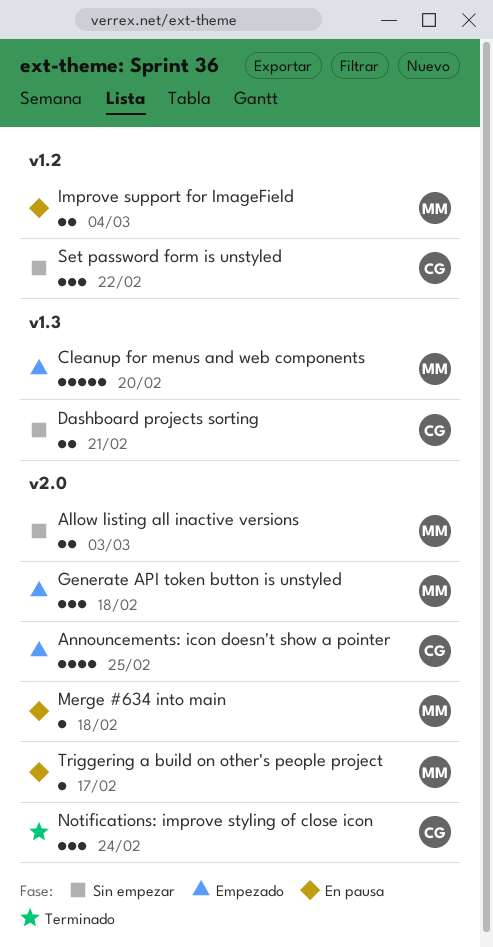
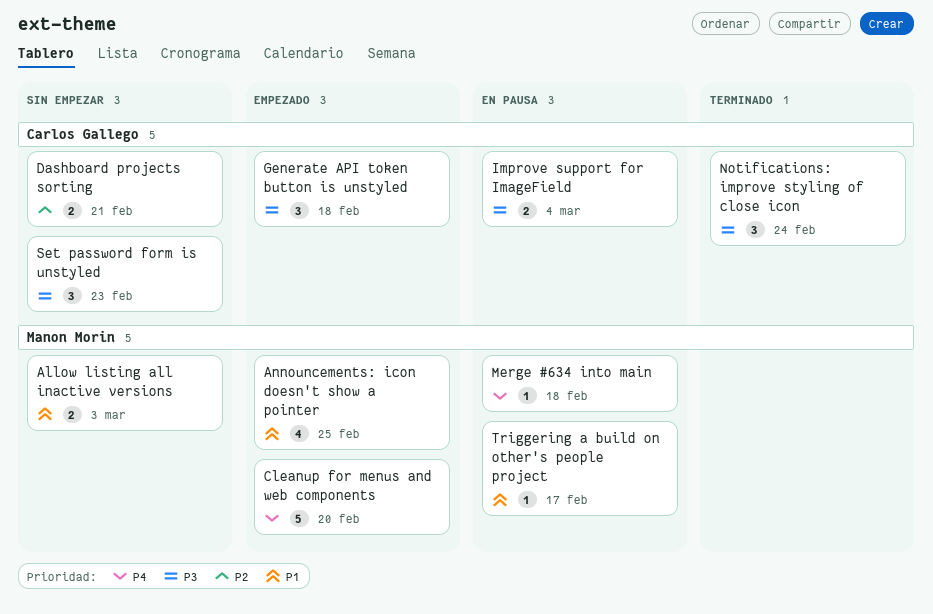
Announcements: icon doesn't show a pointer, owner: Carlos Gallego -> Manon Morin
Generate API token button is unstyled, owner: Manon Morin -> Carlos Gallego
Improve support for ImageField, owner: Manon Morin -> Carlos Gallego
Set password form is unstyled, due: Feb 22 -> Feb 23

